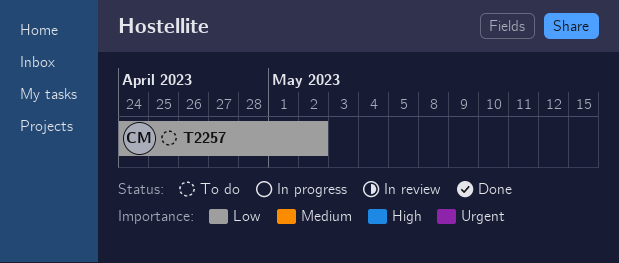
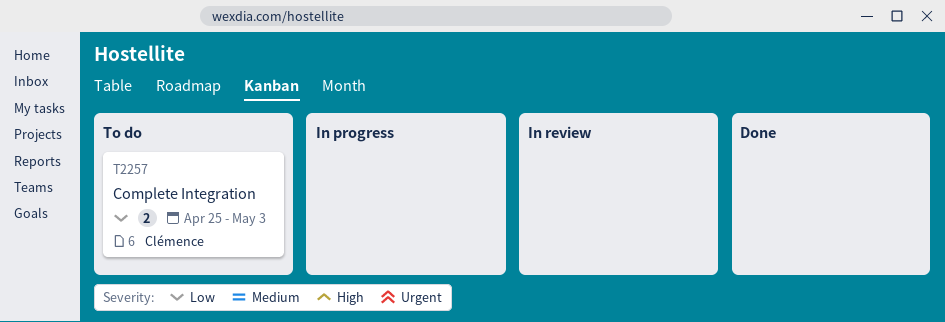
T2257, start: Apr 24 -> Apr 25
T2257, due: May 2 -> May 3

